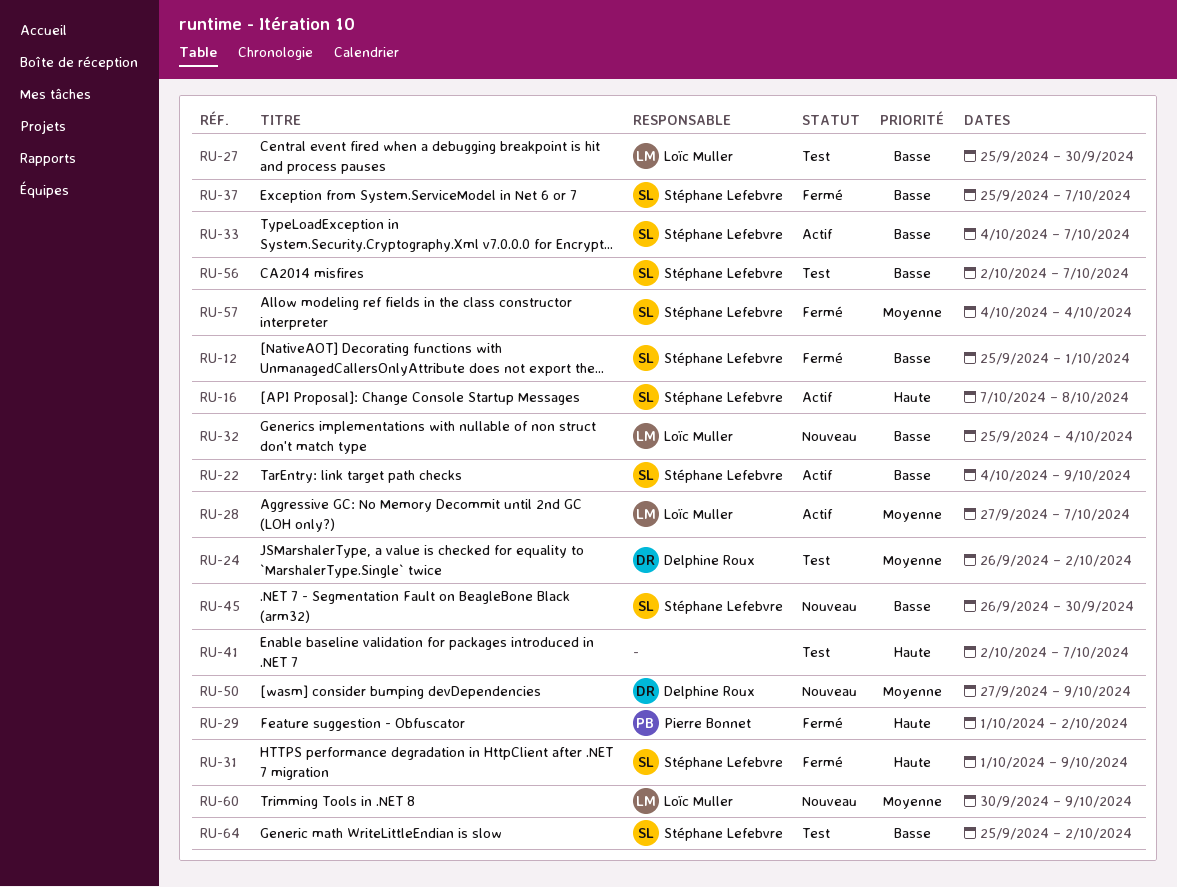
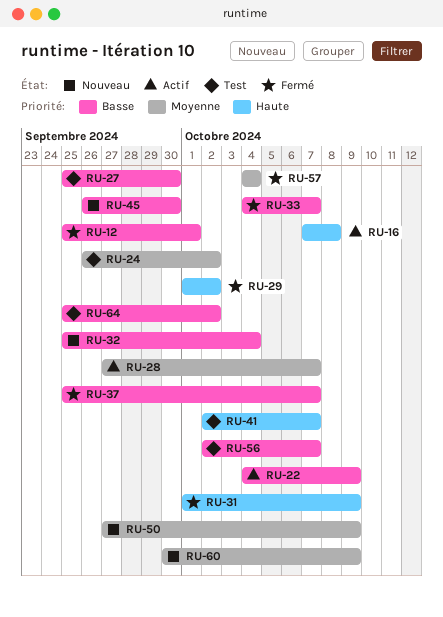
RU-33, status: Actif -> Fermé

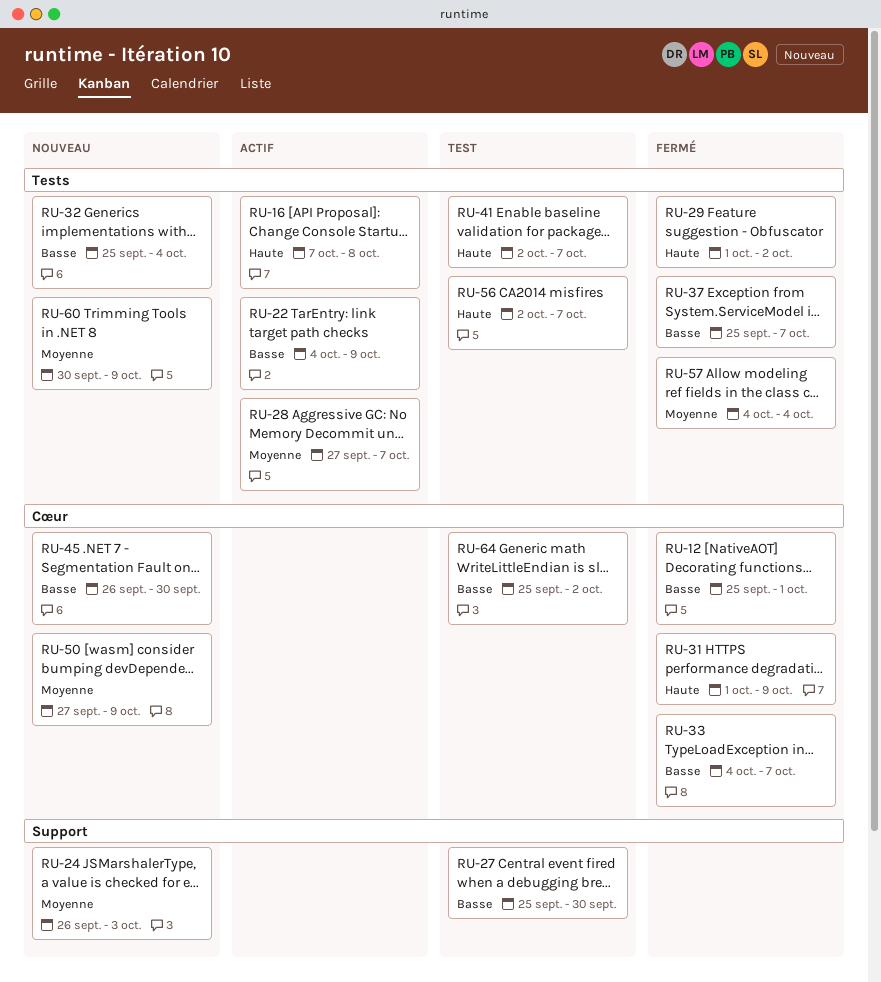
RU-24, status: Test -> Nouveau
RU-24, due: Oct 2 -> Oct 3
RU-56, priority: Basse -> Haute

